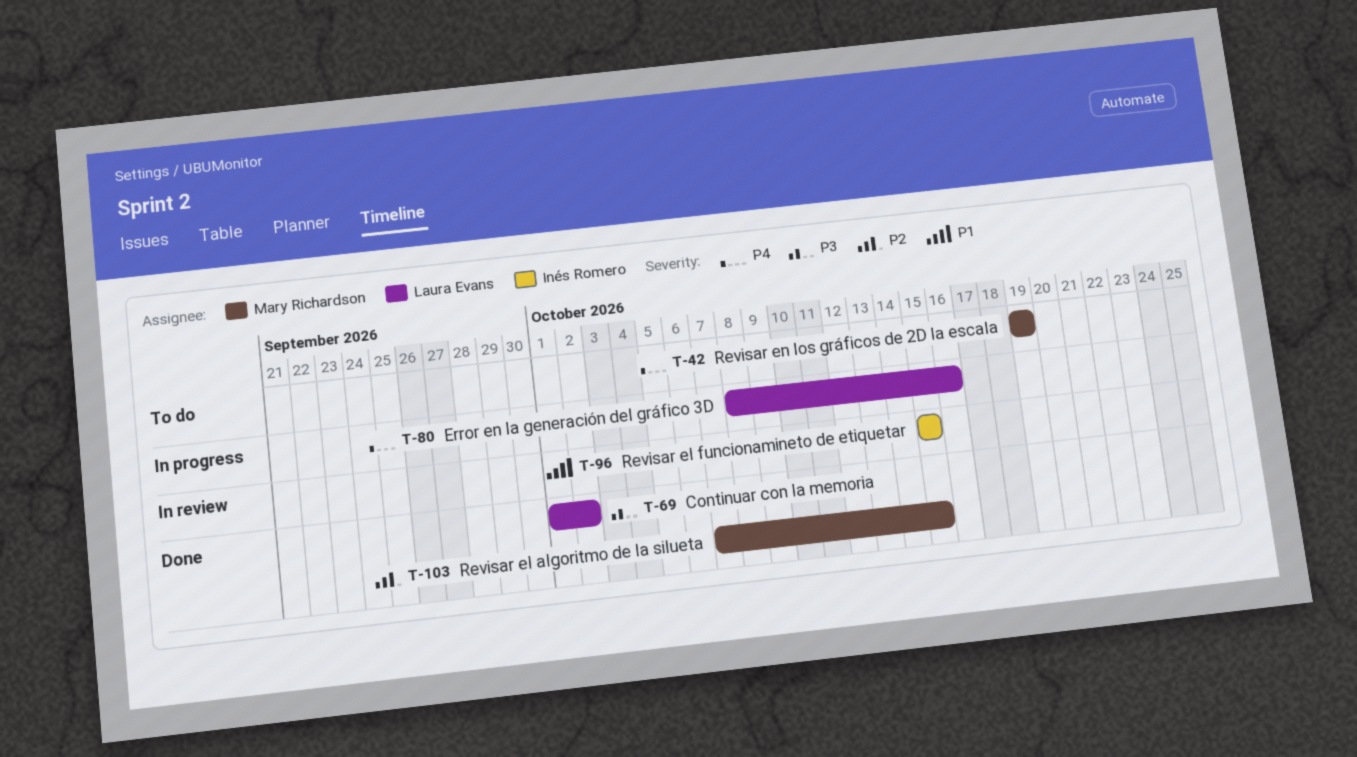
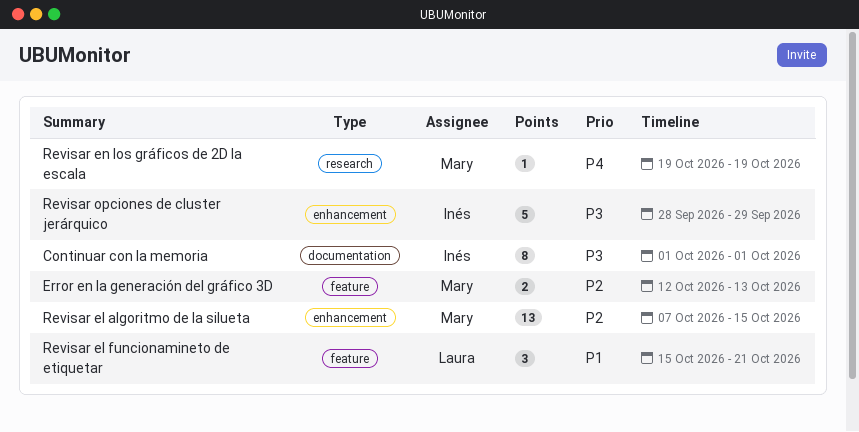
Continuar con la memoria, owner: Laura Evans -> Inés Romero
Continuar con la memoria, due: Oct 2 -> Oct 1
Error en la generación del gráfico 3D, owner: Laura Evans -> Mary Richardson
Error en la generación del gráfico 3D, priority: P4 -> P2
Error en la generación del gráfico 3D, start: Oct 8 -> Oct 12
Error en la generación del gráfico 3D, due: Oct 16 -> Oct 13
Revisar el funcionamineto de etiquetar, owner: Inés Romero -> Laura Evans
Revisar el funcionamineto de etiquetar, due: Oct 15 -> Oct 21
Revisar opciones de cluster jerárquico: none -> present

